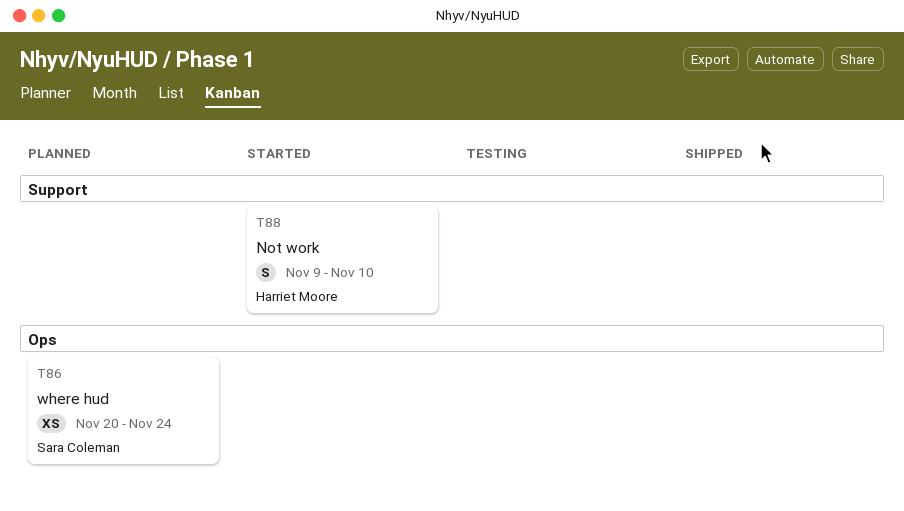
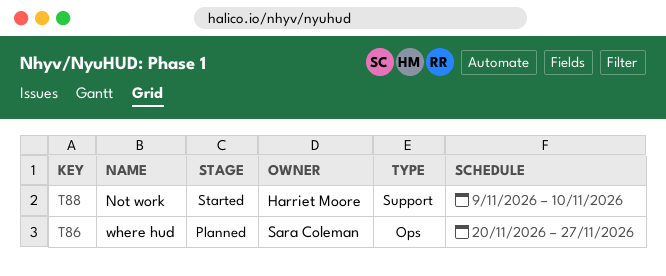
T86, due: Nov 24 -> Nov 27

